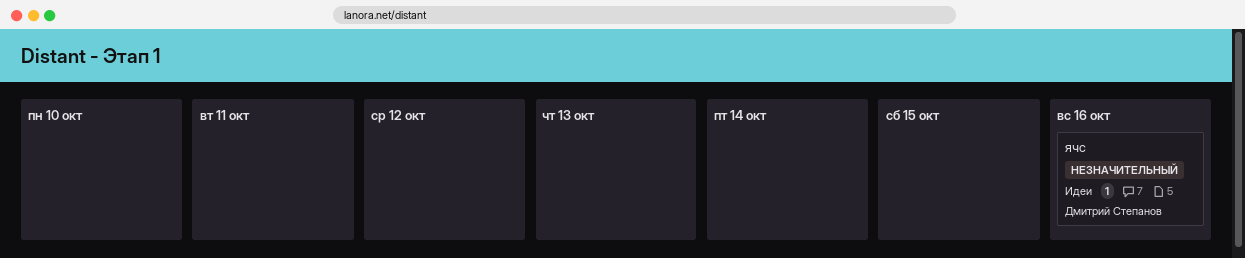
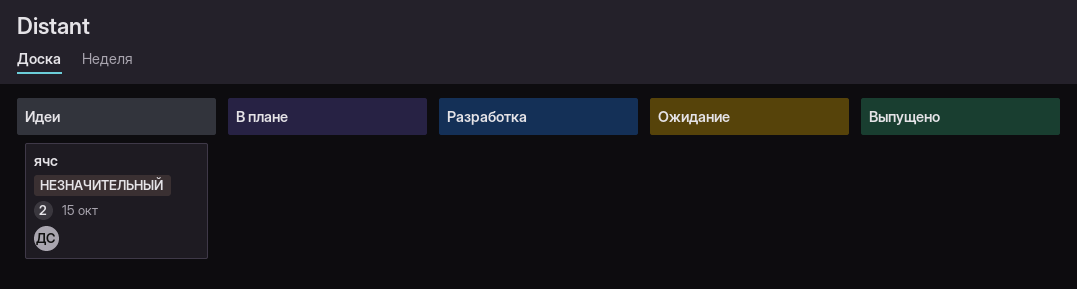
ячс, estimate: 1 -> 2
ячс, due: Oct 16 -> Oct 15

